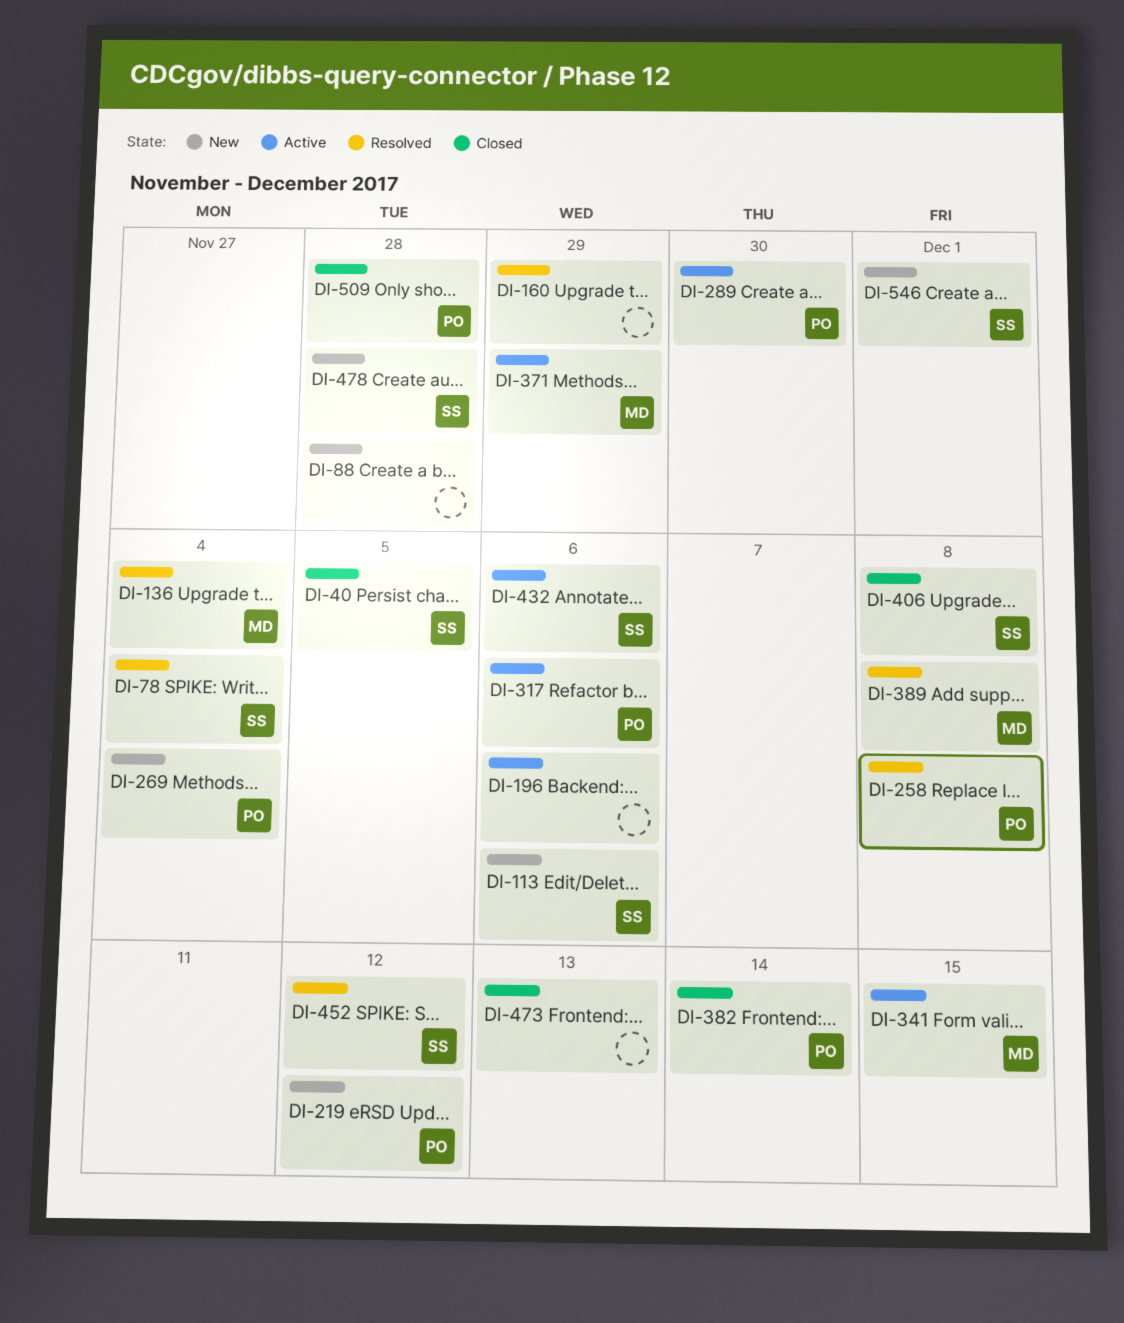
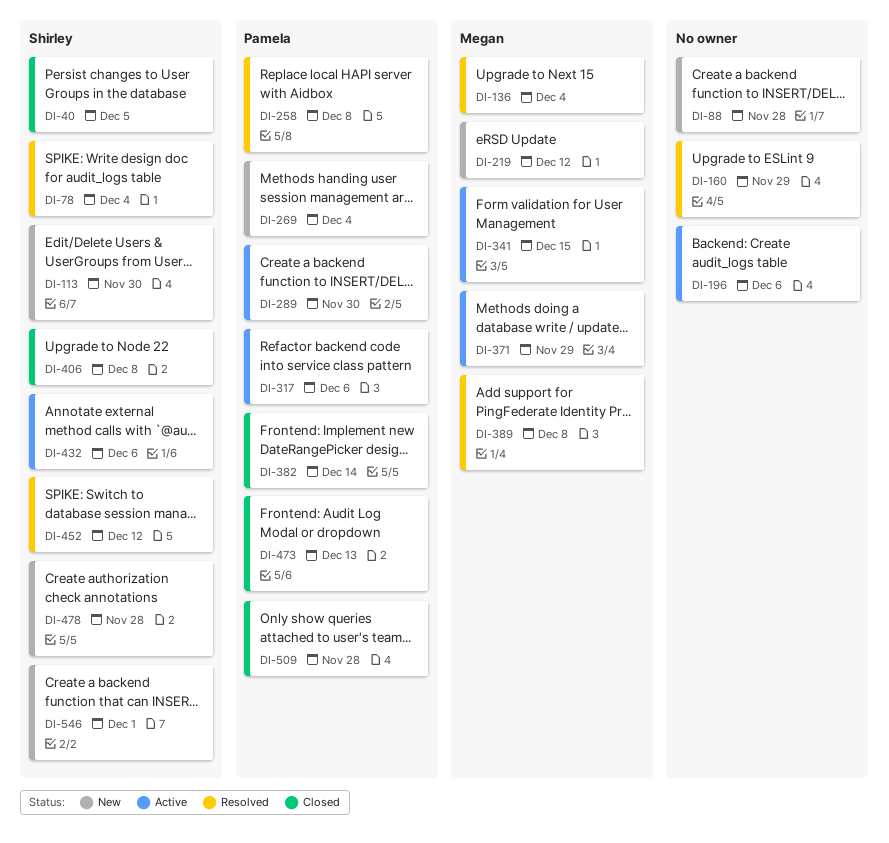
DI-113, due: Dec 6 -> Nov 30
DI-219, owner: Pamela -> Megan
DI-473, owner: none -> Pamela

